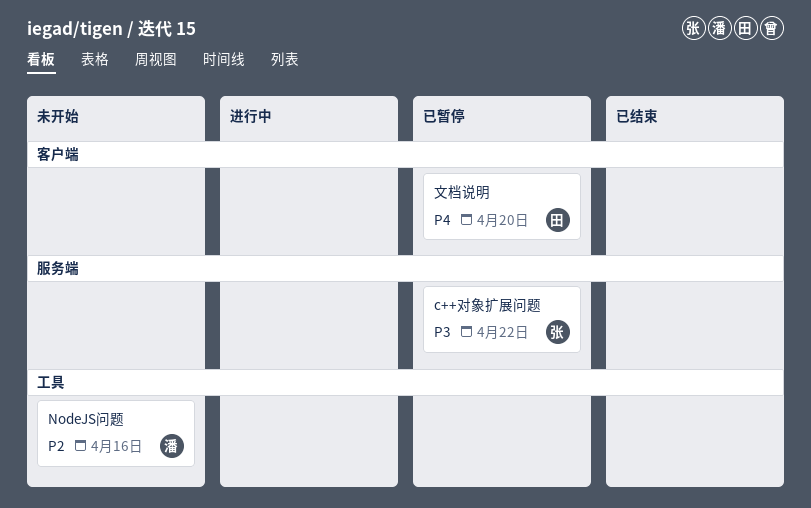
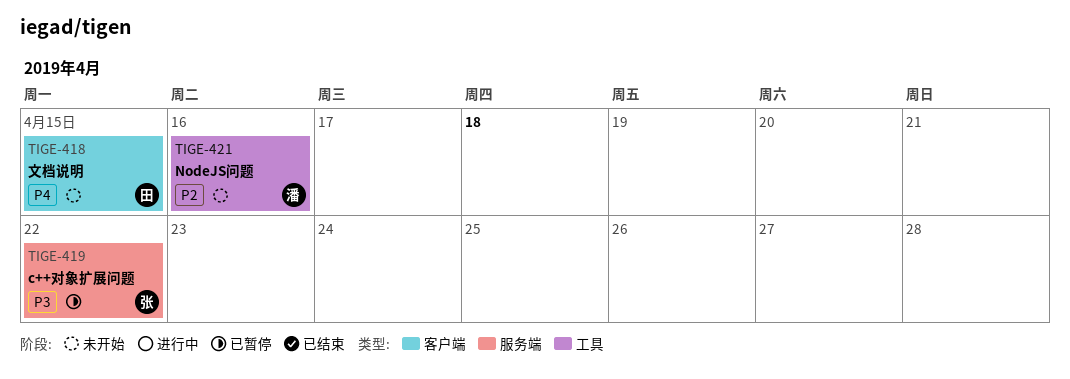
文档说明, status: 已暂停 -> 未开始
文档说明, due: Apr 20 -> Apr 15

